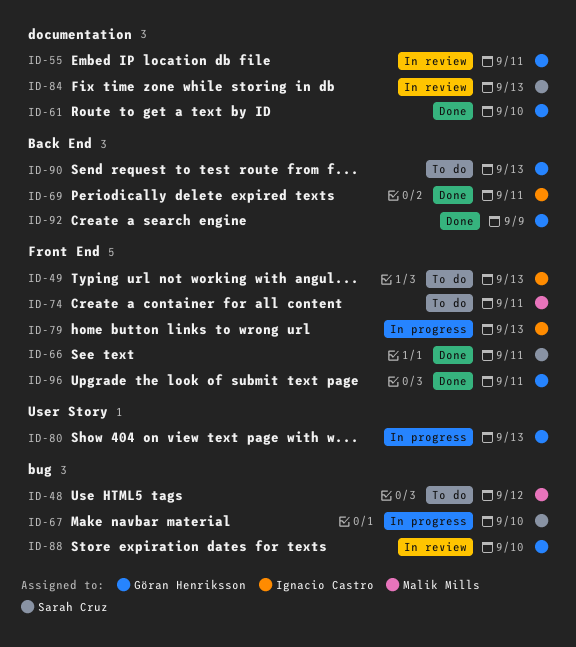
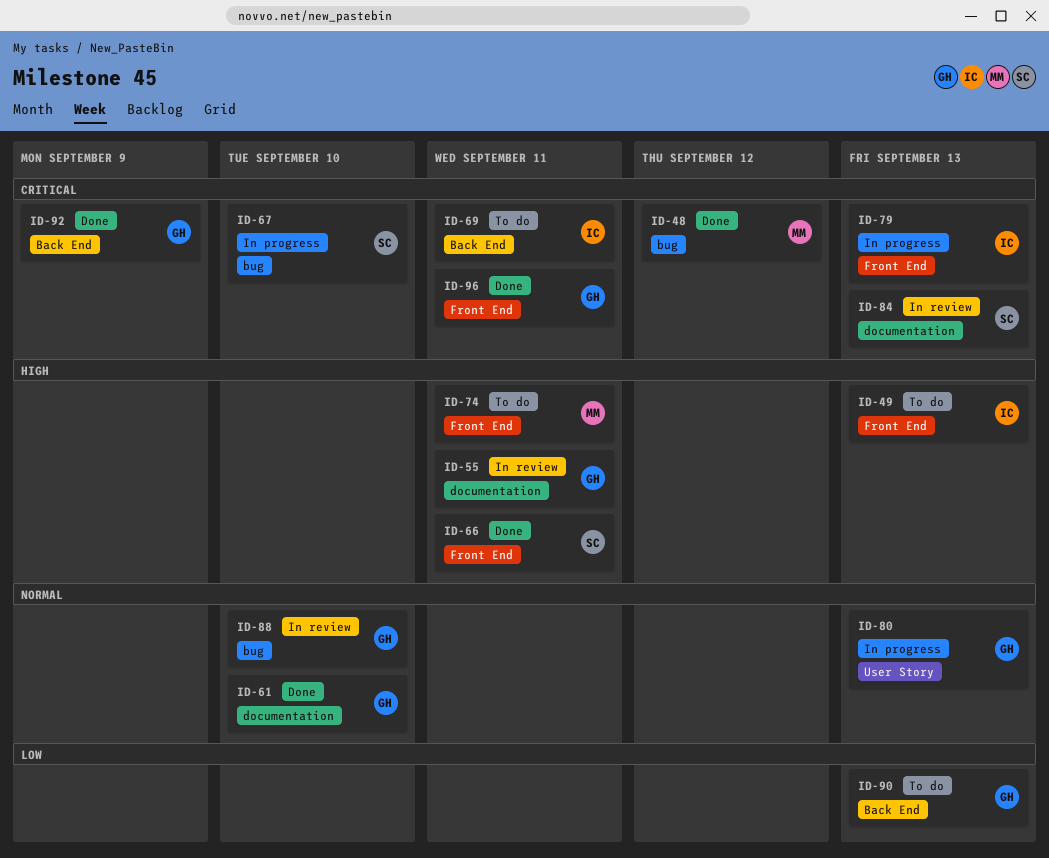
ID-48, status: To do -> Done
ID-69, status: Done -> To do

